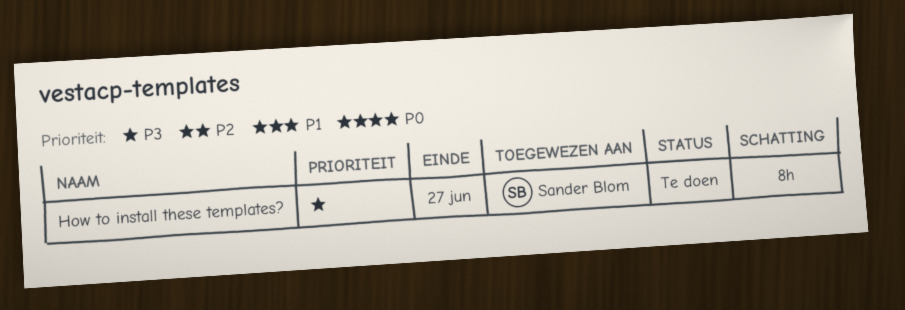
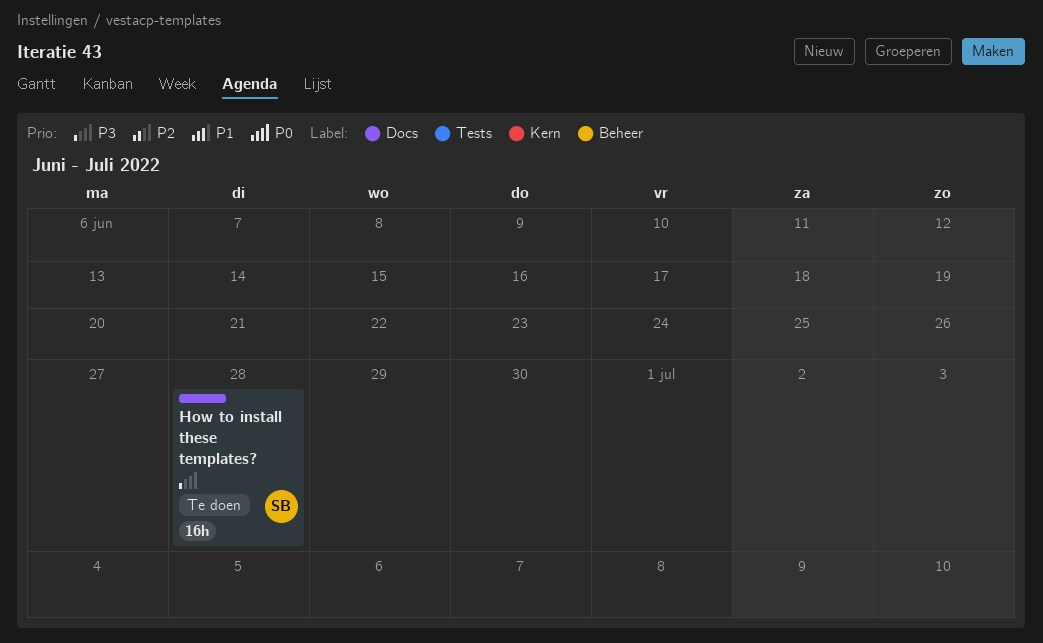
How to install these templates?, estimate: 8h -> 16h
How to install these templates?, due: Jun 27 -> Jun 28

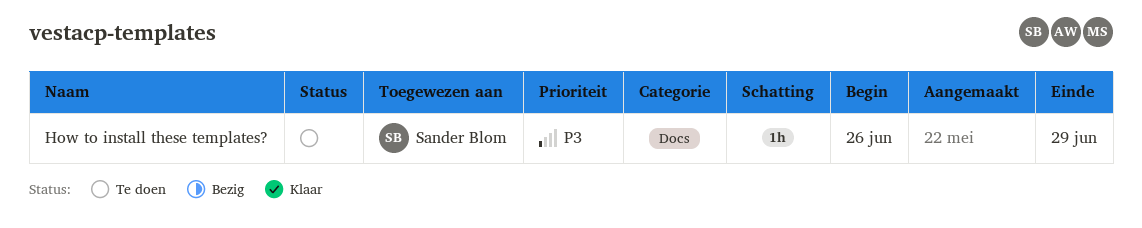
How to install these templates?, estimate: 16h -> 1h
How to install these templates?, due: Jun 28 -> Jun 29

